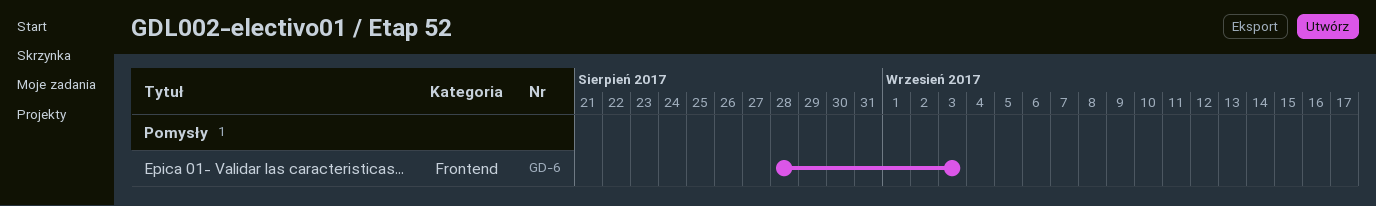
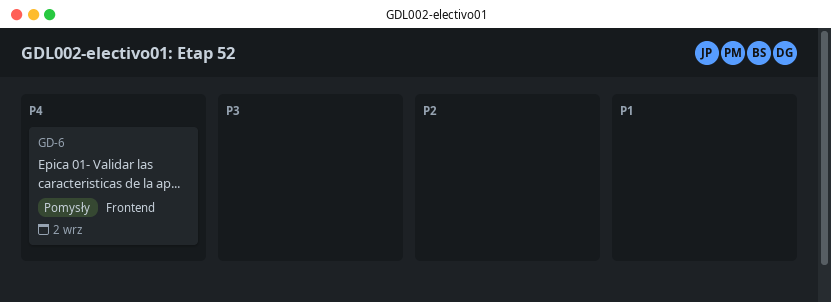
GD-6, due: Sep 3 -> Sep 2

